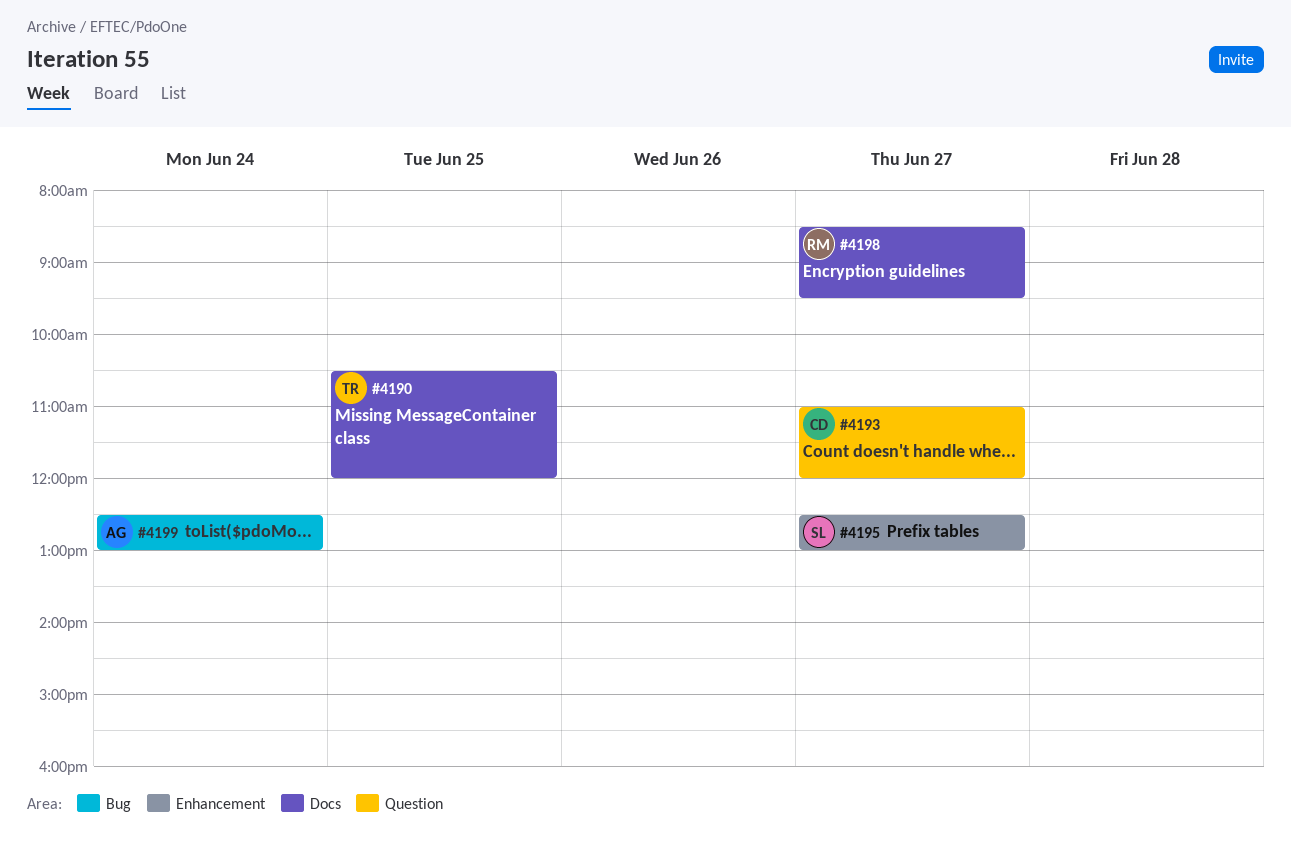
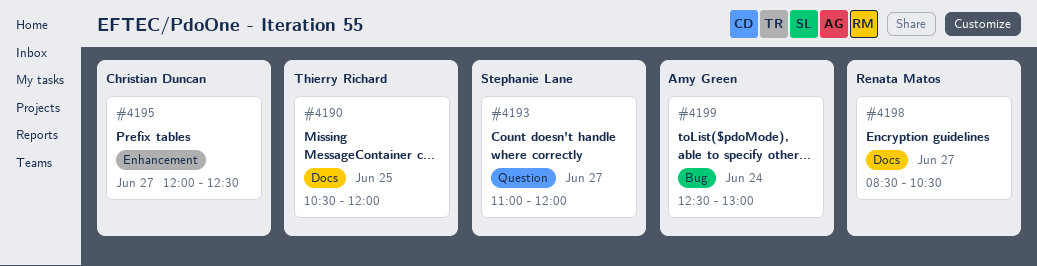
#4193, owner: Christian Duncan -> Stephanie Lane
#4195, owner: Stephanie Lane -> Christian Duncan
#4195, begins: 12:30 -> 12:00
#4195, ends: 13:00 -> 12:30
#4198, ends: 09:30 -> 10:30

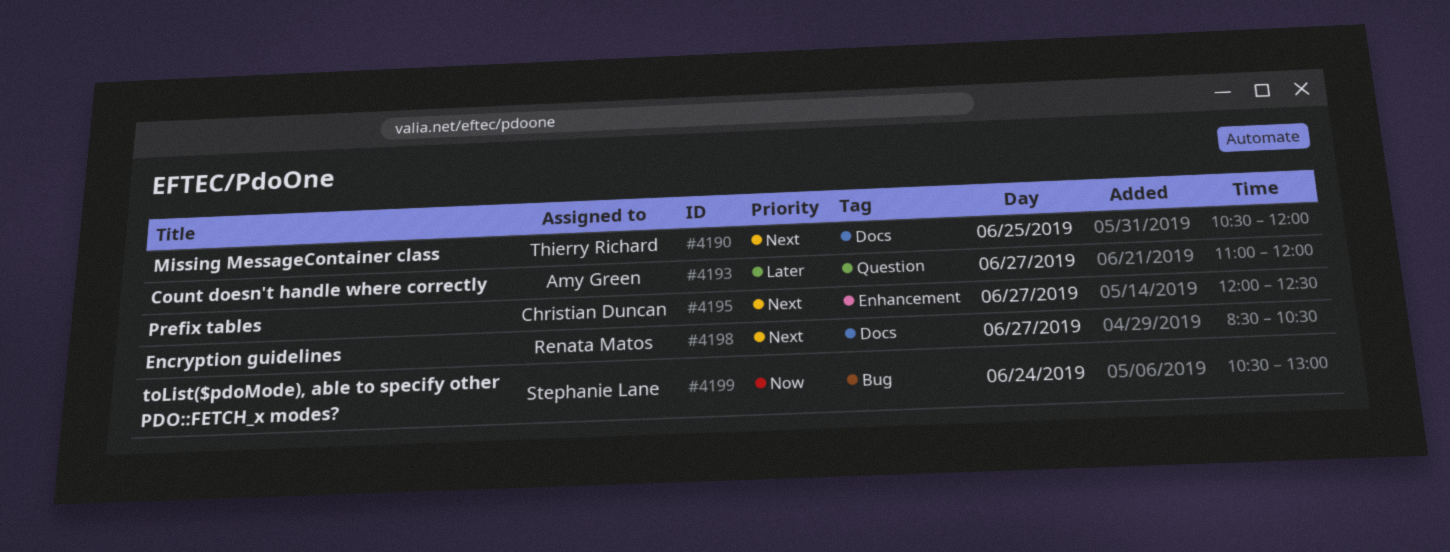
#4193, owner: Stephanie Lane -> Amy Green
#4199, owner: Amy Green -> Stephanie Lane
#4199, begins: 12:30 -> 10:30

